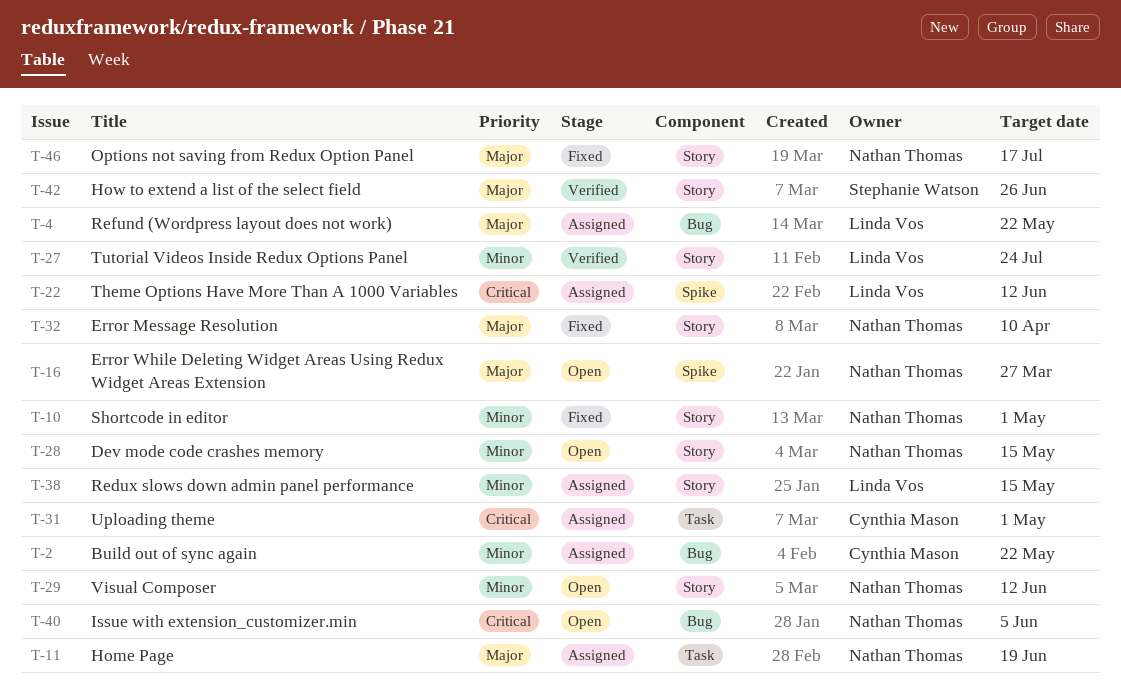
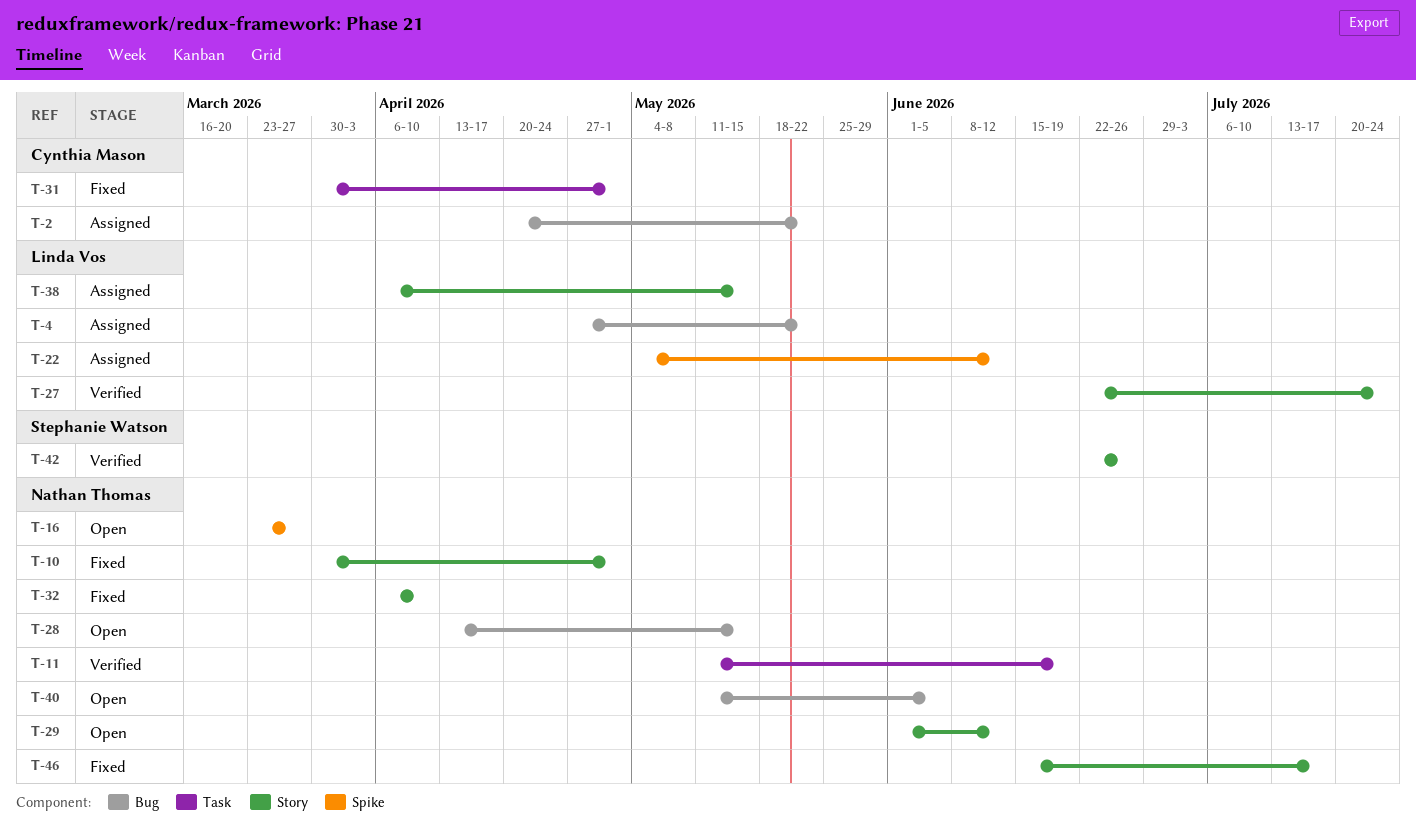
T-11, status: Assigned -> Verified
T-28, label: Story -> Bug
T-31, status: Assigned -> Fixed

